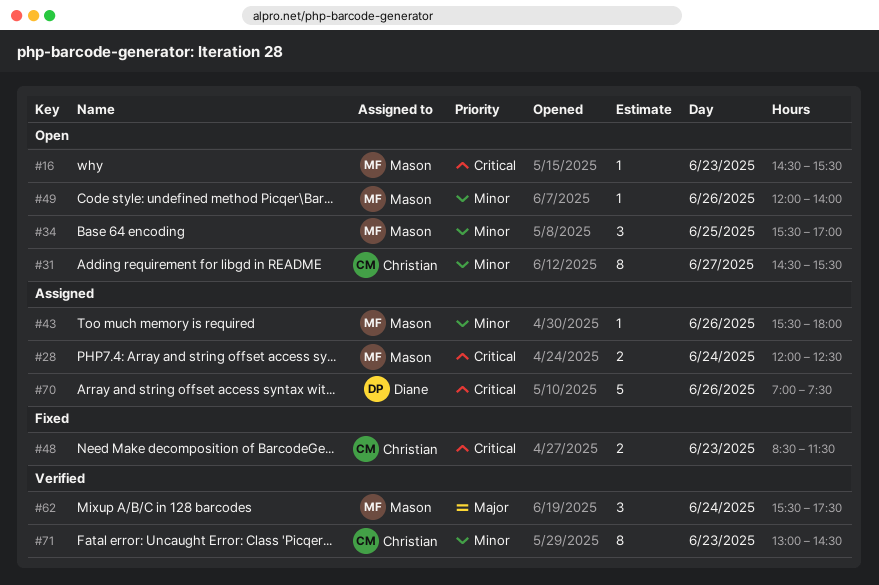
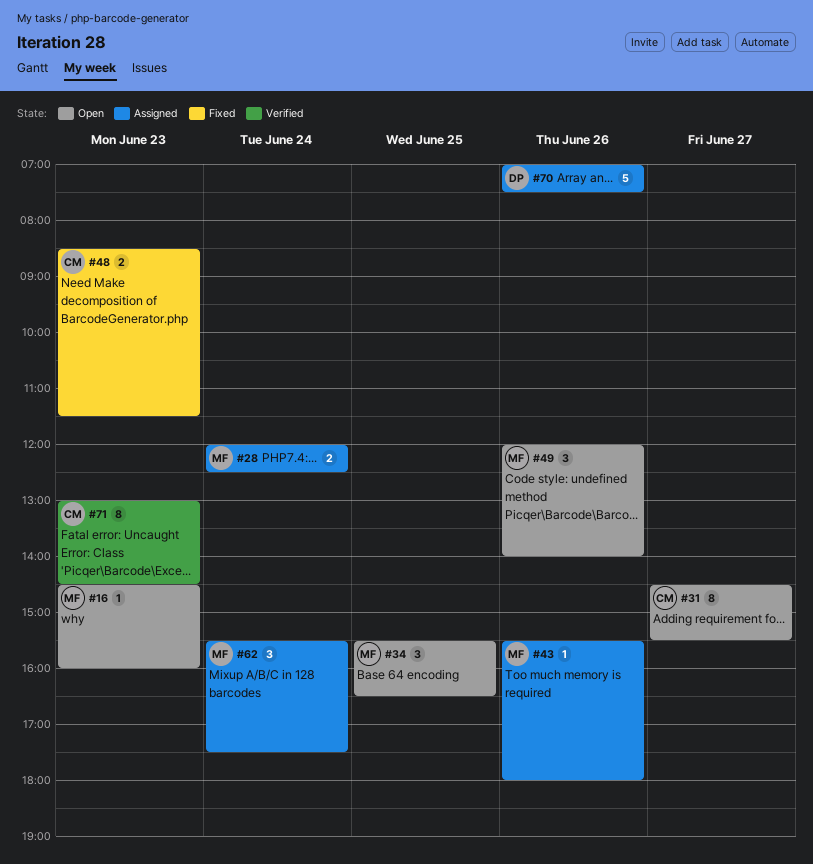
#16, ends: 15:30 -> 16:00
#34, ends: 17:00 -> 16:30
#49, estimate: 1 -> 3
#62, status: Verified -> Assigned

